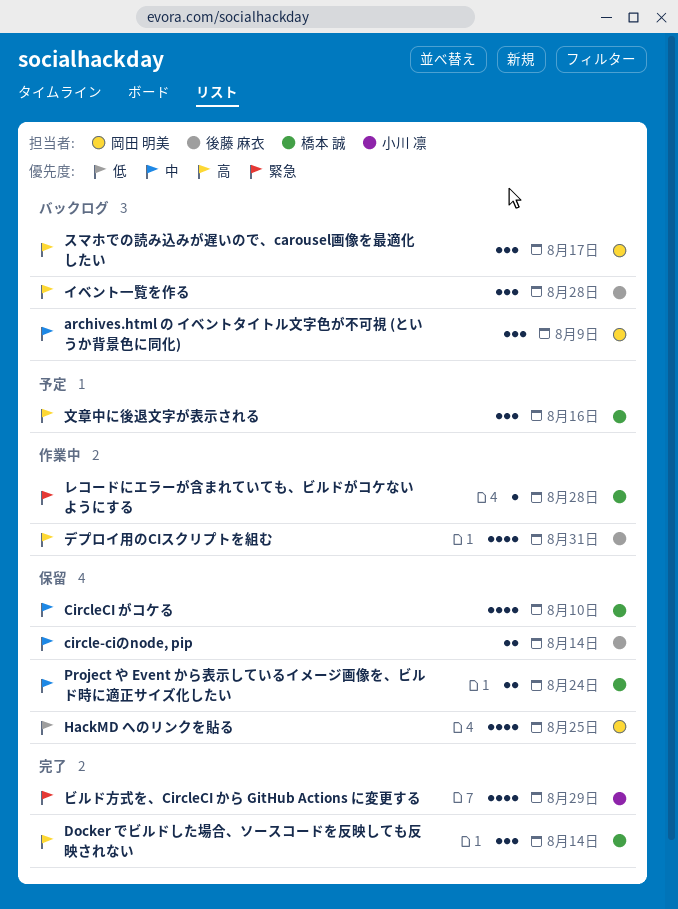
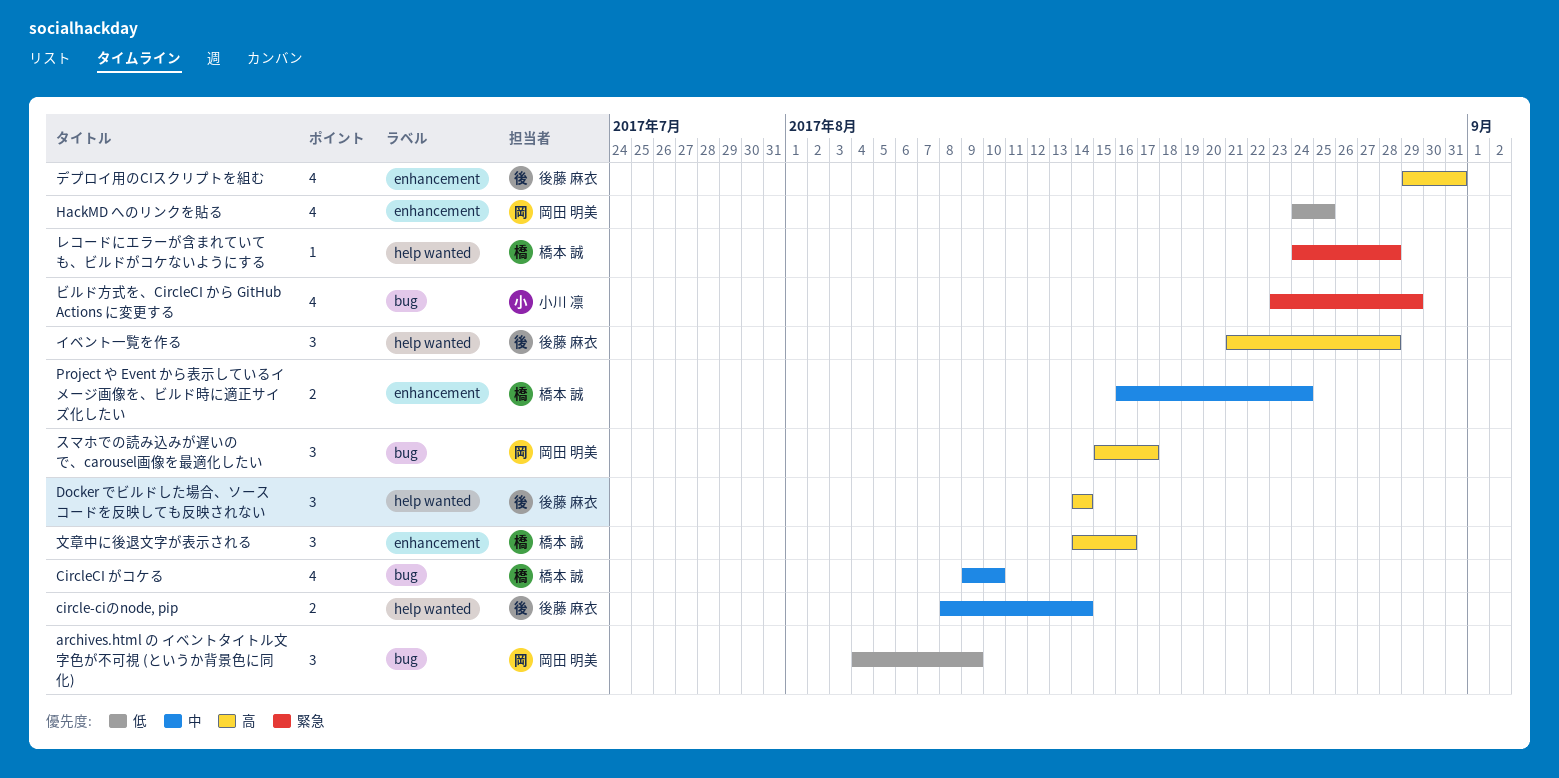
archives.html の イベントタイトル文字色が不可視 (というか背景色に同化), priority: 中 -> 低
Docker でビルドした場合、ソースコードを反映しても反映されない, owner: 橋本 誠 -> 後藤 麻衣

